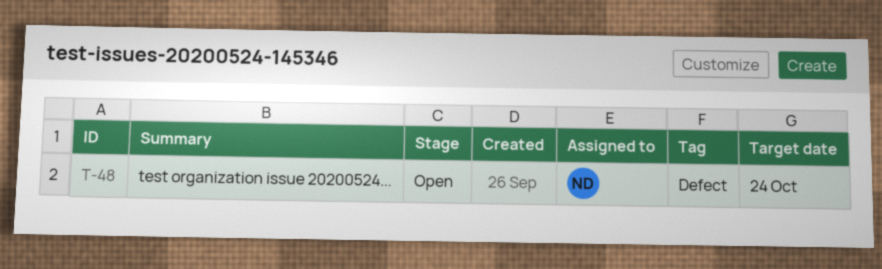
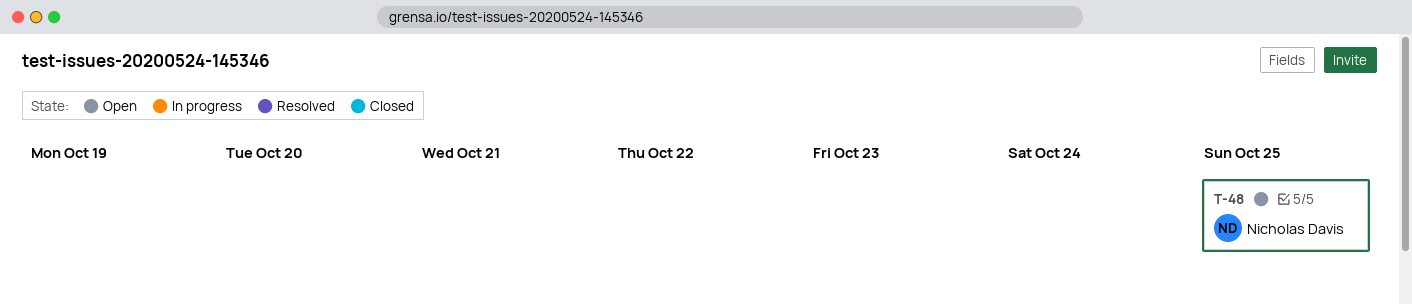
T-48, due: Oct 24 -> Oct 25

